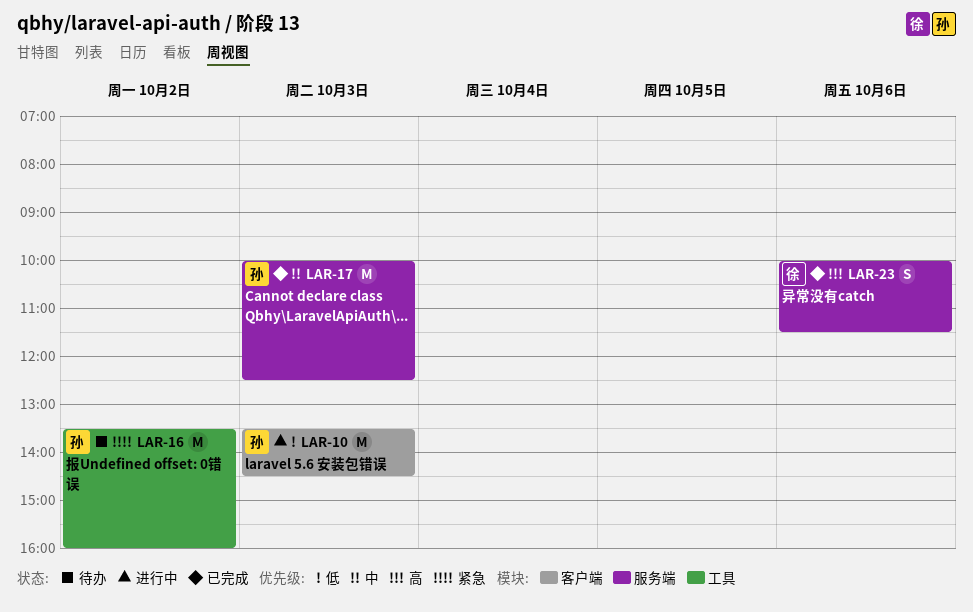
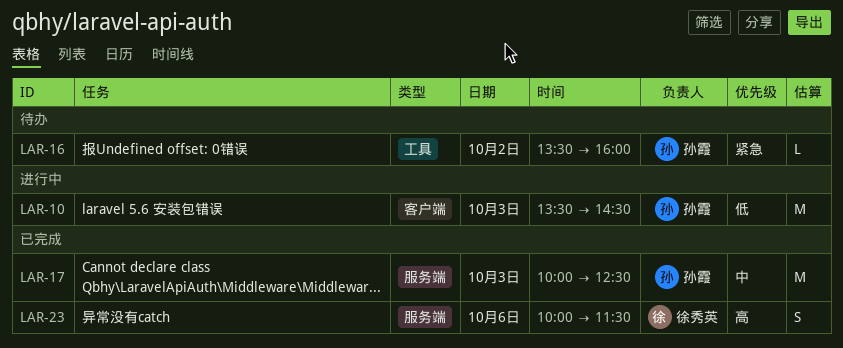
LAR-16, estimate: M -> L

